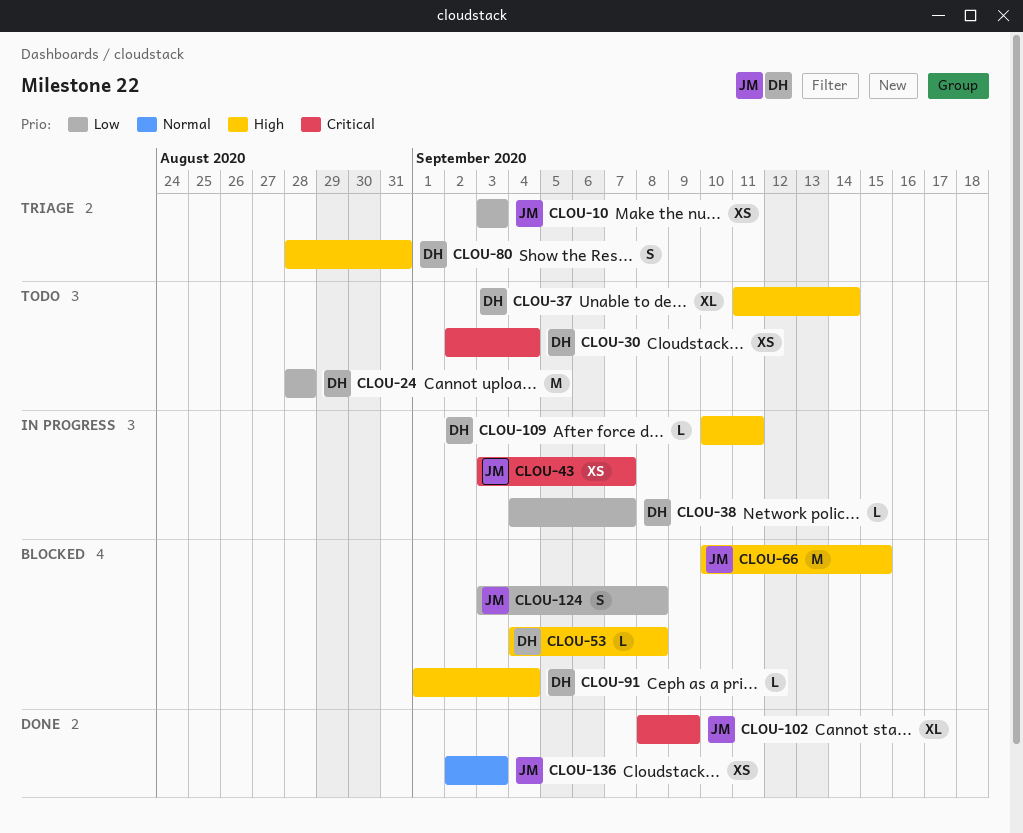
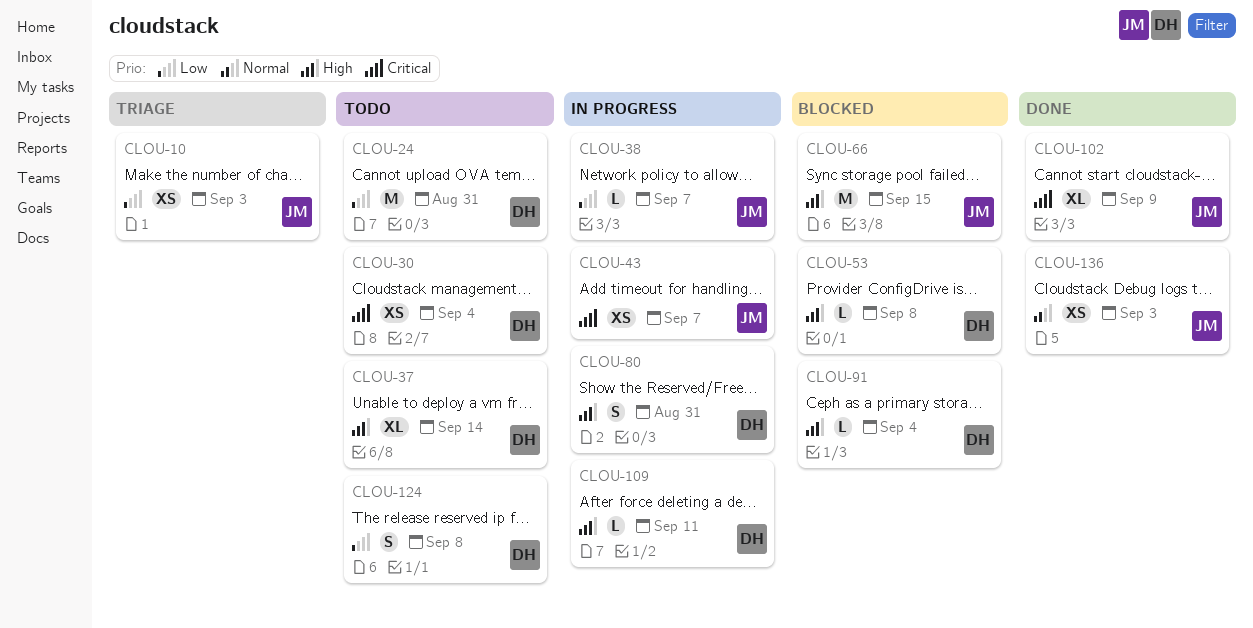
CLOU-24, due: Aug 28 -> Aug 31
CLOU-38, owner: DH -> JM
CLOU-80, status: Triage -> In progress
CLOU-124, status: Blocked -> Todo
CLOU-124, owner: JM -> DH

